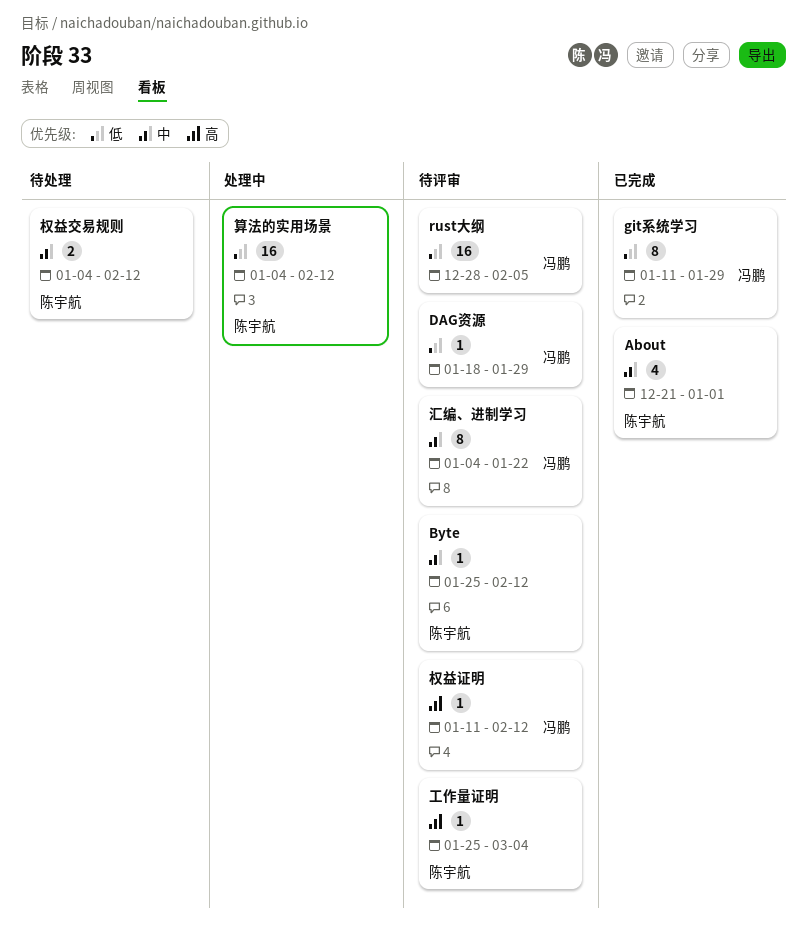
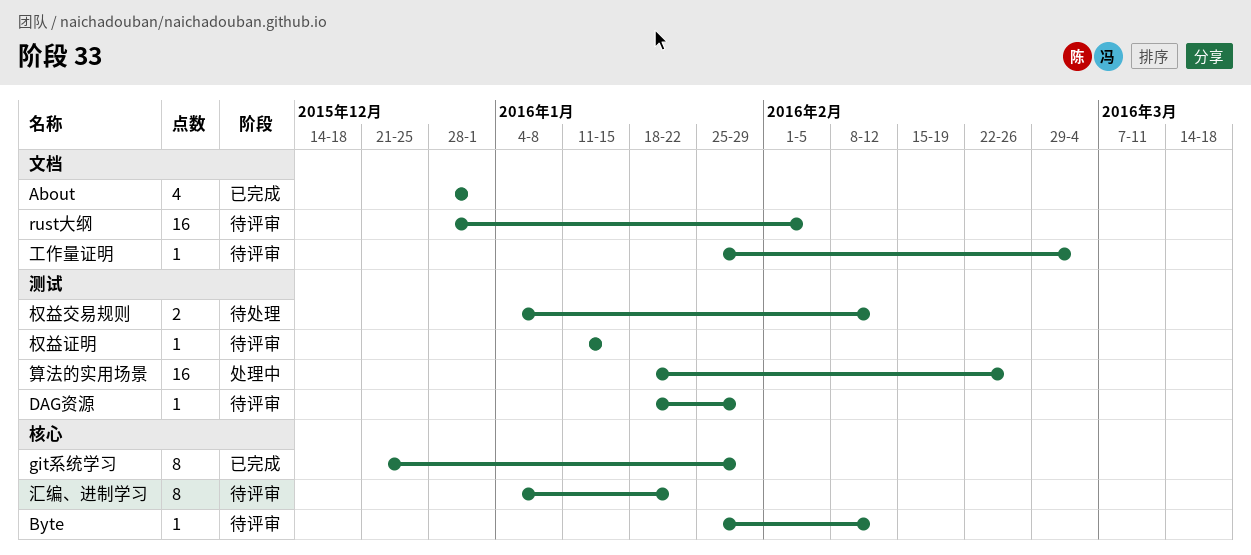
About, start: Dec 21 -> Dec 28
git系统学习, start: Jan 11 -> Dec 21
权益证明, due: Feb 12 -> Jan 15
算法的实用场景, start: Jan 4 -> Jan 18
算法的实用场景, due: Feb 12 -> Feb 26

